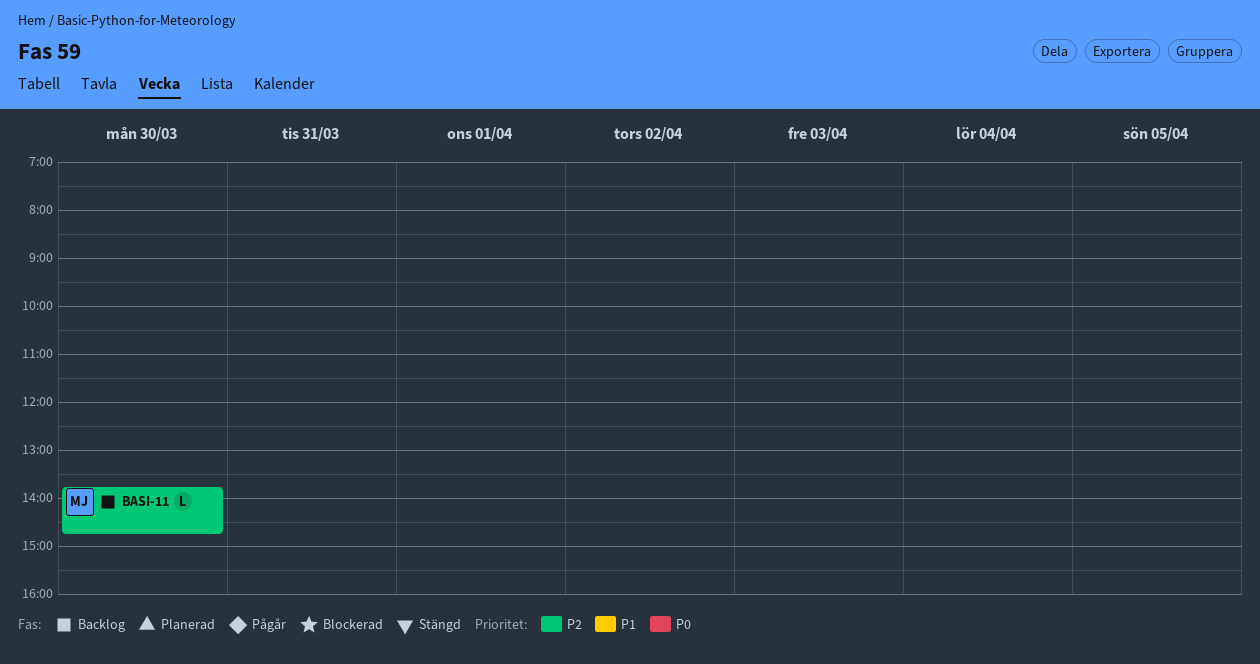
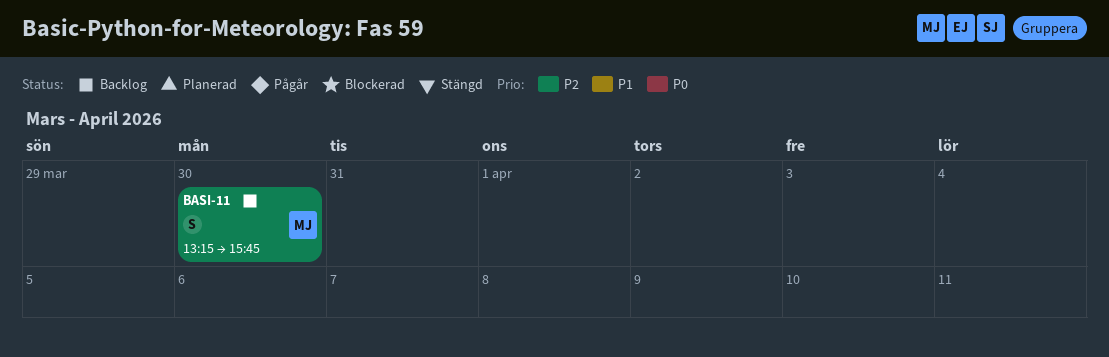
BASI-11, estimate: L -> S
BASI-11, begins: 13:45 -> 13:15
BASI-11, ends: 14:45 -> 15:45

